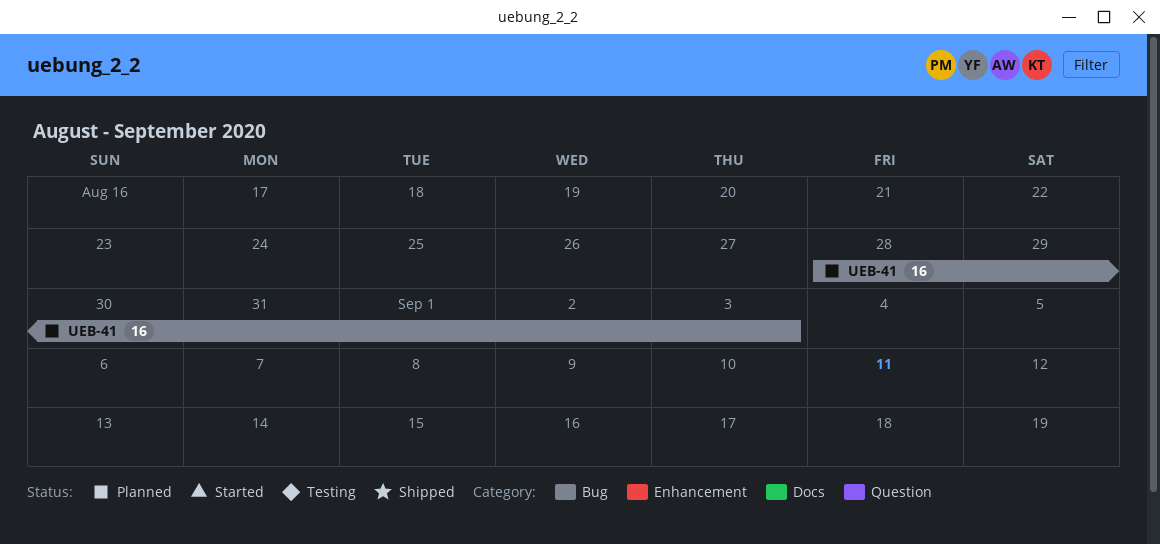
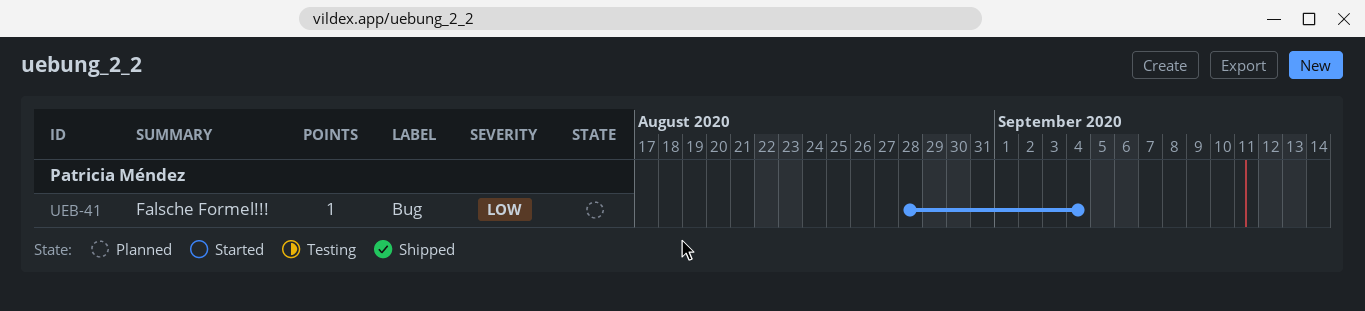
UEB-41, estimate: 16 -> 1
UEB-41, due: Sep 3 -> Sep 4

